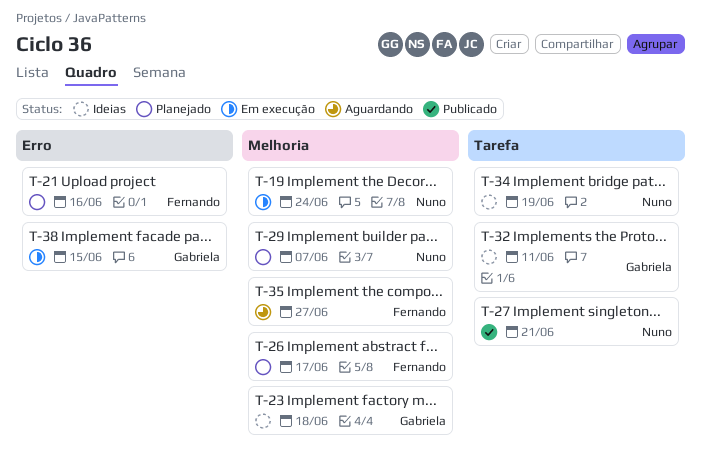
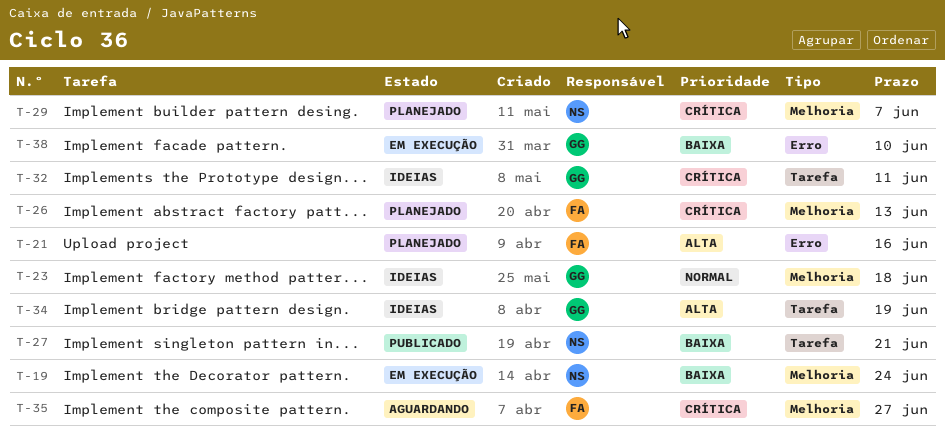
T-26, due: Jun 17 -> Jun 13
T-34, owner: Nuno -> Gabriela
T-38, due: Jun 15 -> Jun 10

